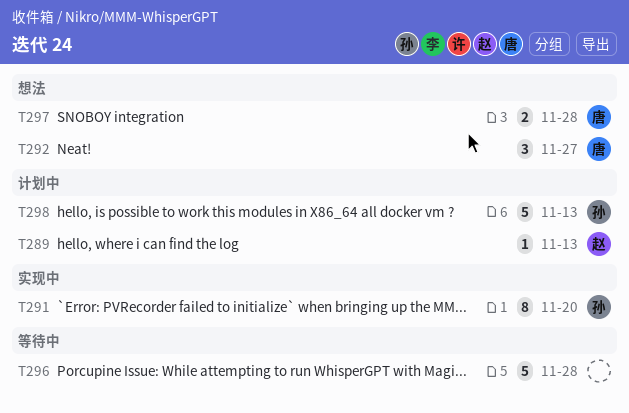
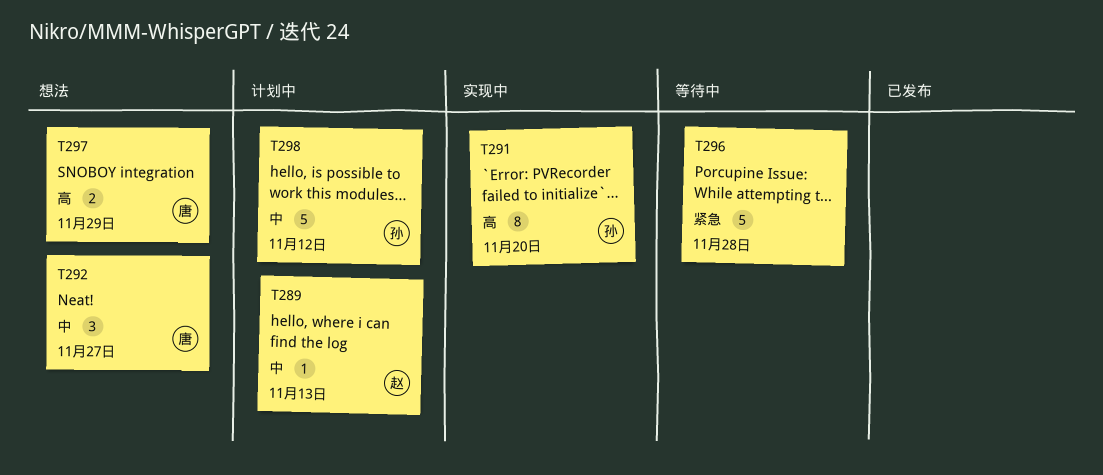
T297, due: Nov 28 -> Nov 29
T298, due: Nov 13 -> Nov 12

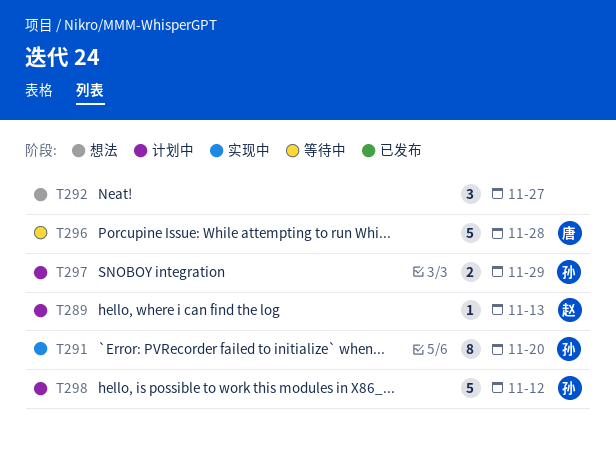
T292, owner: 唐 -> none
T296, owner: none -> 唐
T297, status: 想法 -> 计划中
T297, owner: 唐 -> 孙

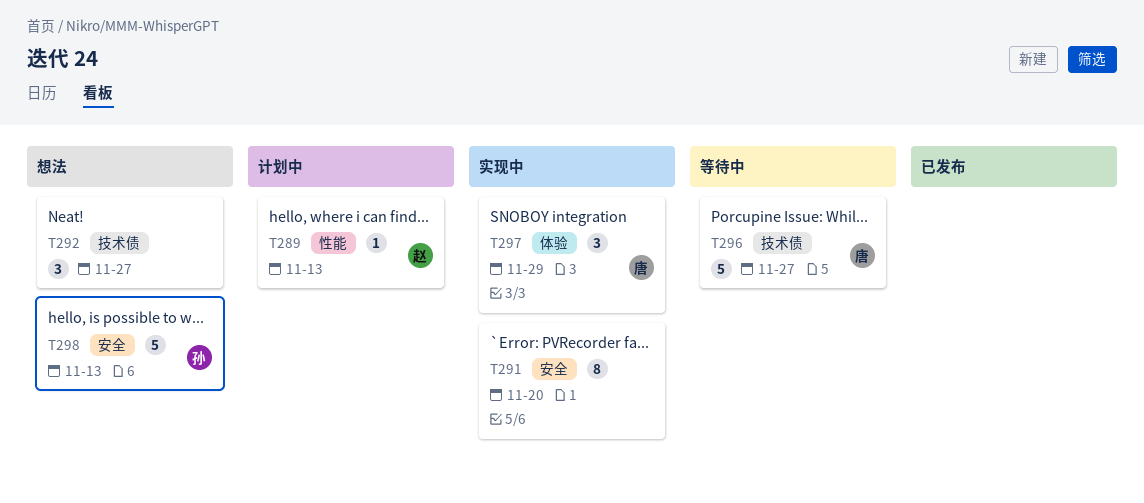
T291, owner: 孙 -> none
T296, due: Nov 28 -> Nov 27
T297, status: 计划中 -> 实现中
T297, owner: 孙 -> 唐
T297, estimate: 2 -> 3
T298, status: 计划中 -> 想法
T298, due: Nov 12 -> Nov 13

